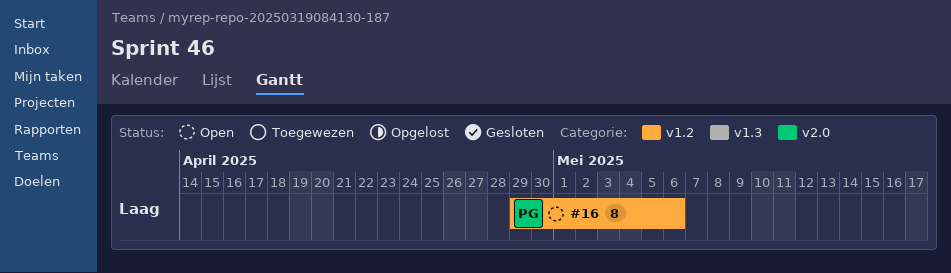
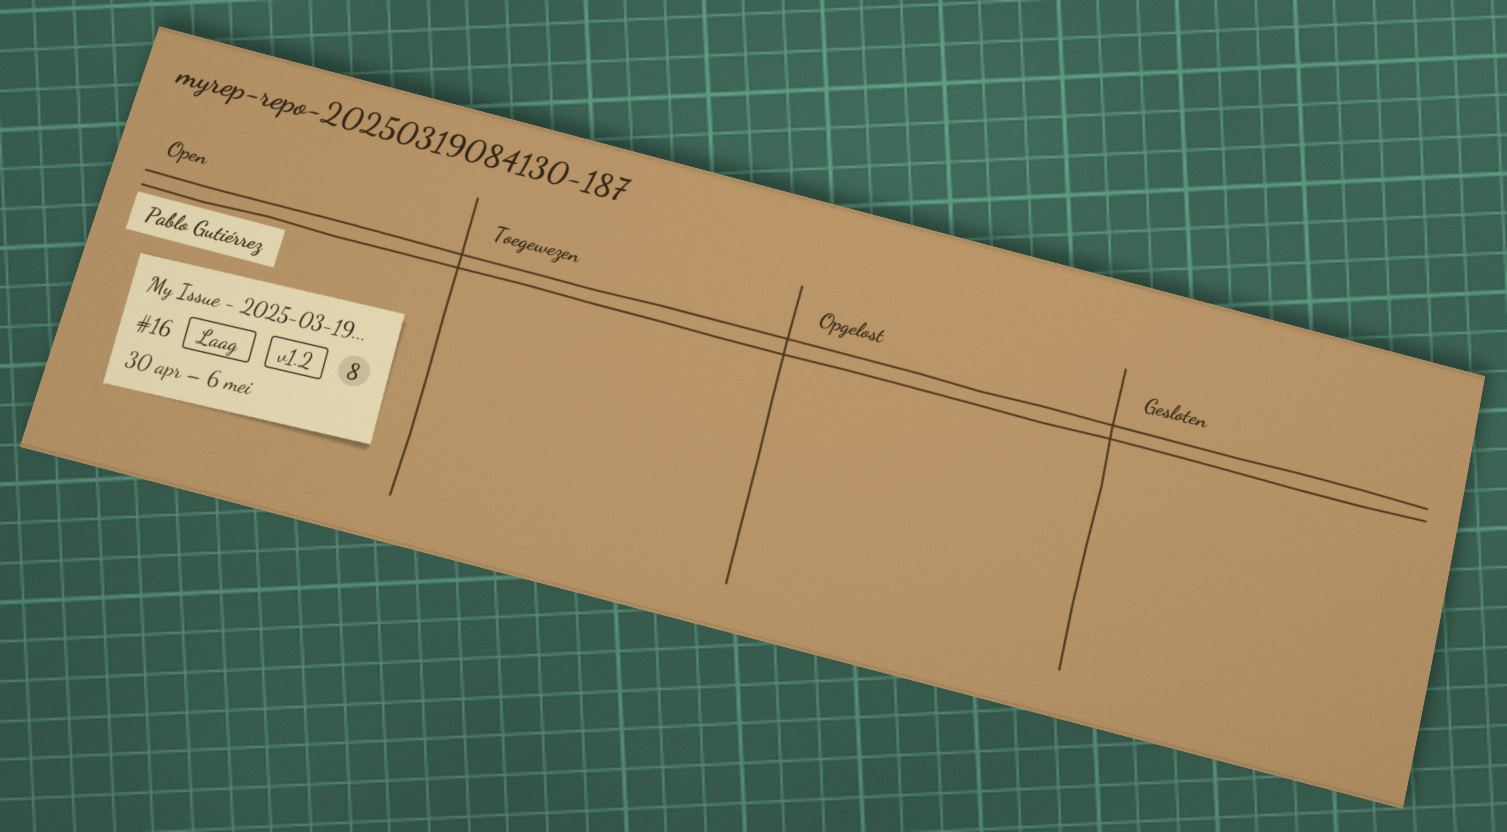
#16, start: Apr 29 -> Apr 30

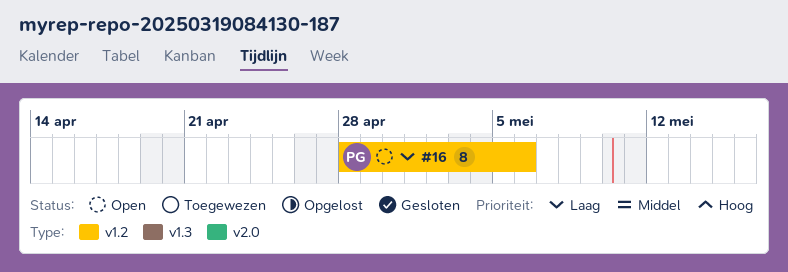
#16, start: Apr 30 -> Apr 28

